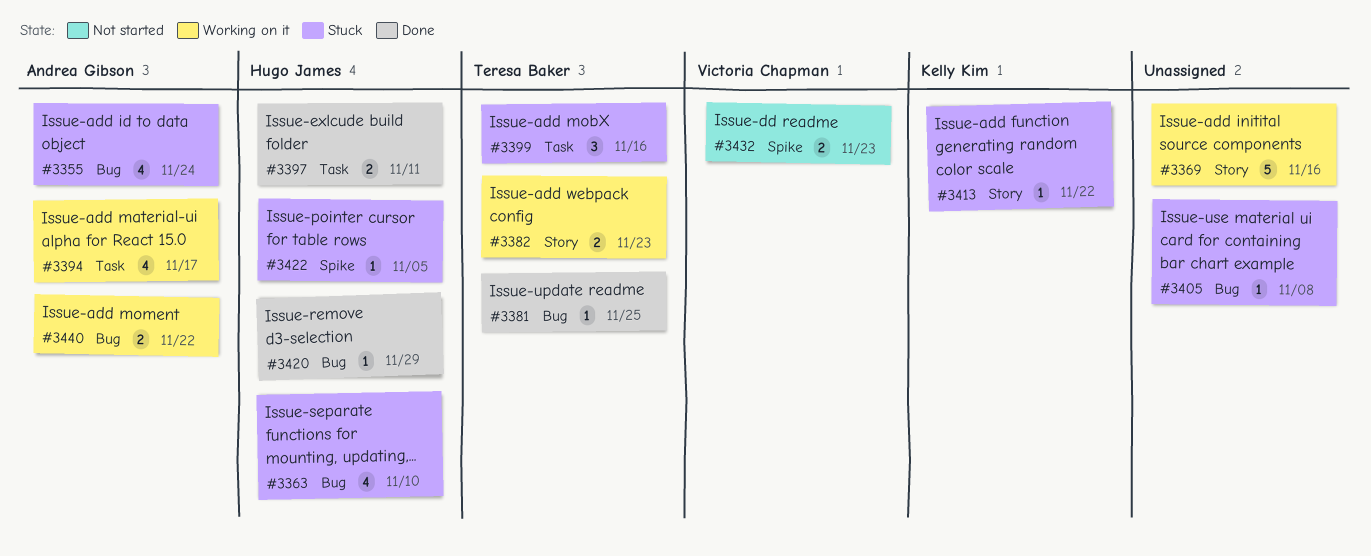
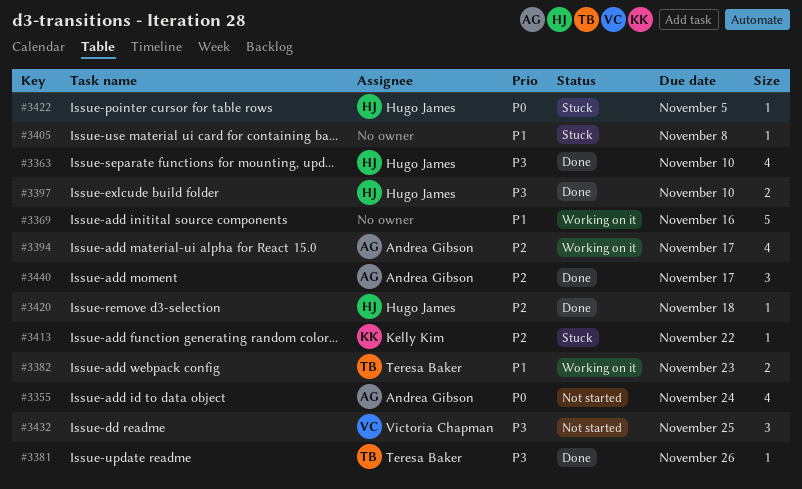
#3355, status: Stuck -> Not started
#3363, status: Stuck -> Done
#3381, due: Nov 25 -> Nov 26
#3397, due: Nov 11 -> Nov 10
#3399: present -> none
#3420, due: Nov 29 -> Nov 18
#3432, estimate: 2 -> 3
#3432, due: Nov 23 -> Nov 25
#3440, status: Working on it -> Done
#3440, estimate: 2 -> 3
#3440, due: Nov 22 -> Nov 17

